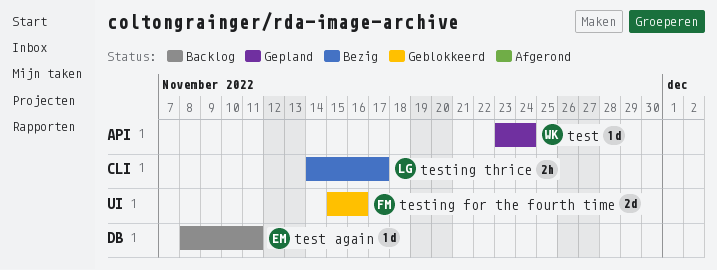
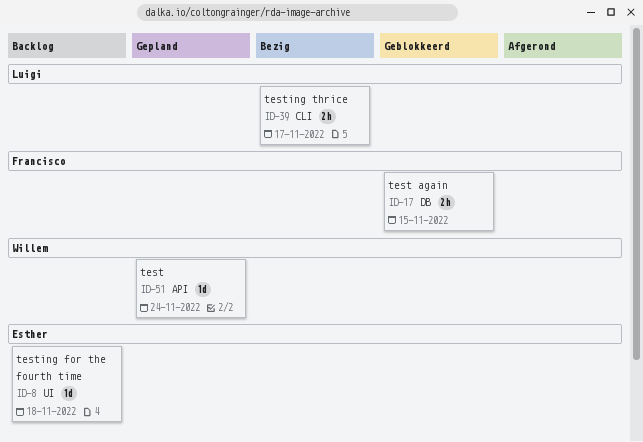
test again, status: Backlog -> Geblokkeerd
test again, owner: Esther -> Francisco
test again, estimate: 1d -> 2h
test again, due: Nov 11 -> Nov 15
testing for the fourth time, status: Geblokkeerd -> Backlog
testing for the fourth time, owner: Francisco -> Esther
testing for the fourth time, estimate: 2d -> 1d
testing for the fourth time, due: Nov 16 -> Nov 18

